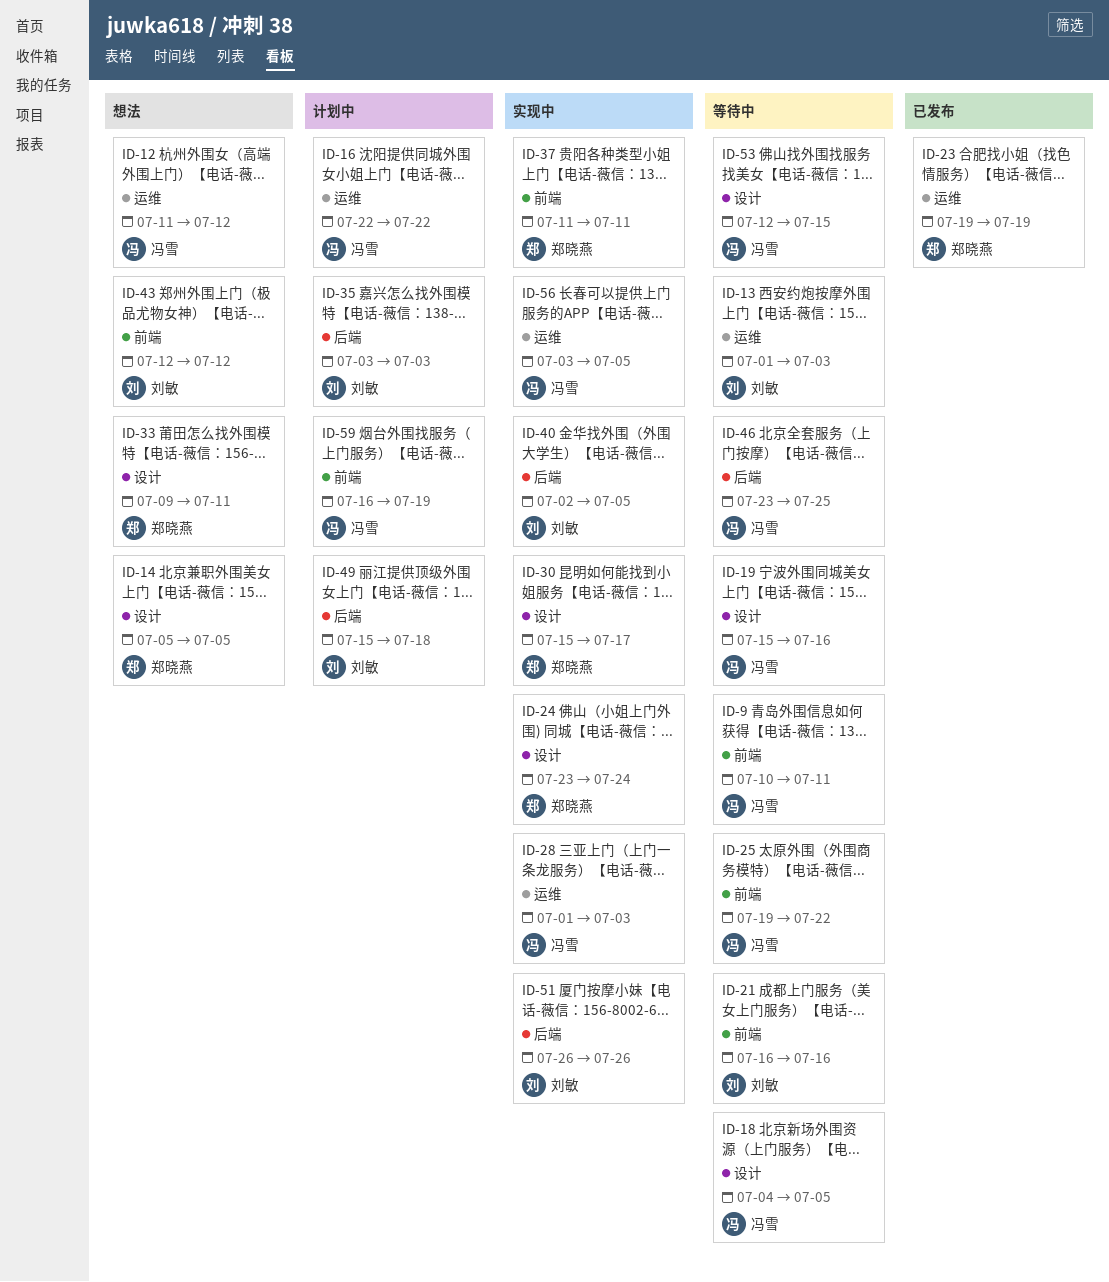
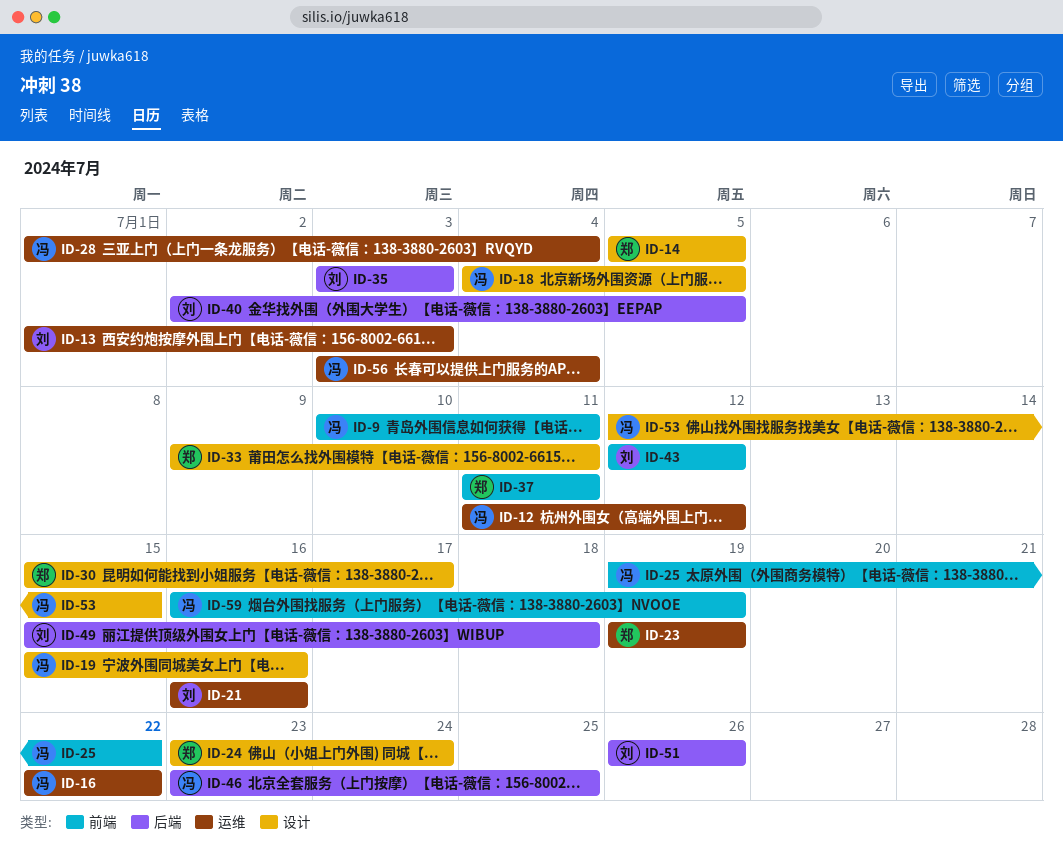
ID-21, label: 前端 -> 运维
ID-28, due: Jul 3 -> Jul 4
ID-56, due: Jul 5 -> Jul 4

